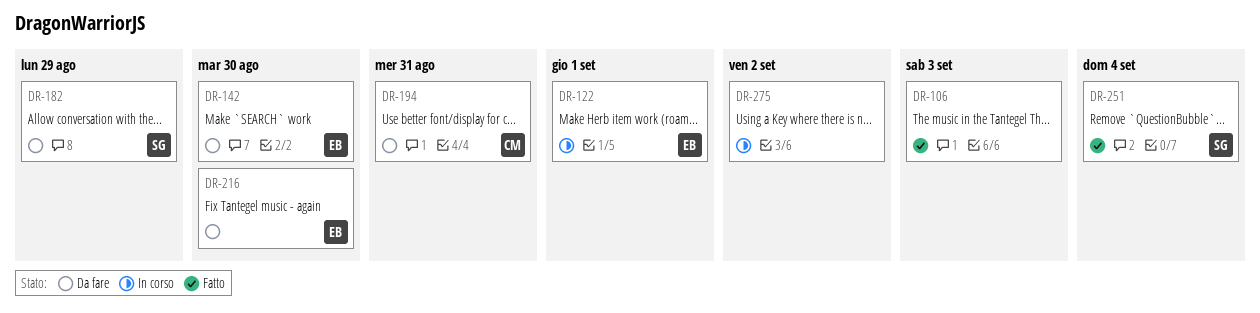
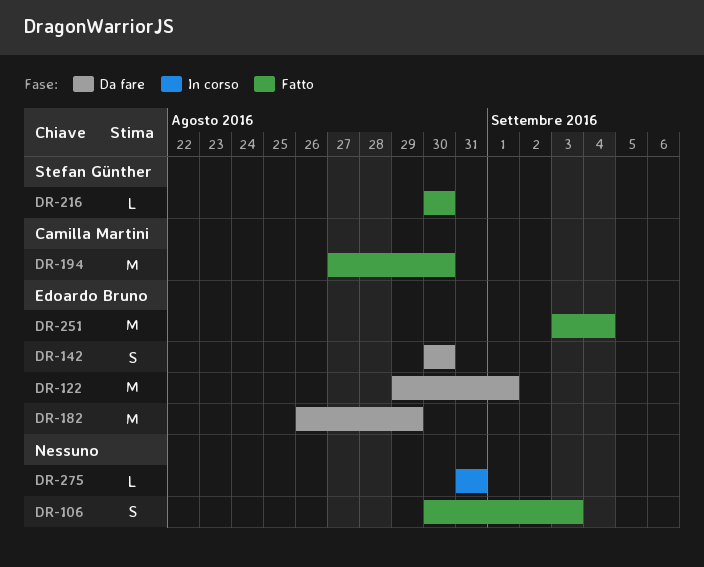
DR-122, status: In corso -> Da fare
DR-182, owner: Stefan Günther -> Edoardo Bruno
DR-194, status: Da fare -> Fatto
DR-194, due: Aug 31 -> Aug 30
DR-216, status: Da fare -> Fatto
DR-216, owner: Edoardo Bruno -> Stefan Günther
DR-251, owner: Stefan Günther -> Edoardo Bruno
DR-275, due: Sep 2 -> Aug 31

